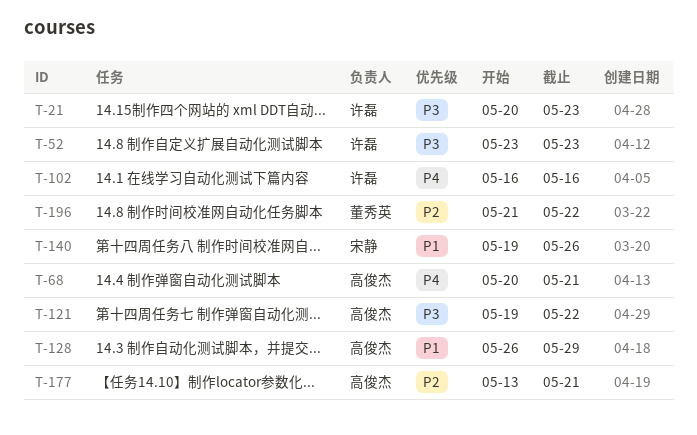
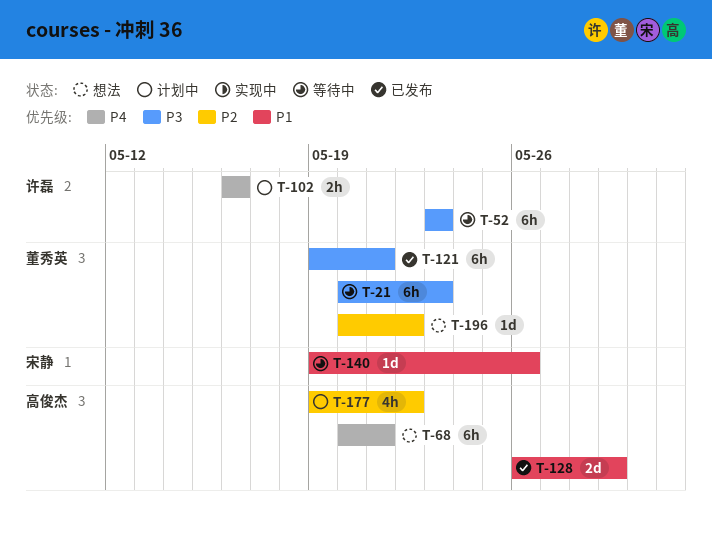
T-21, owner: 许磊 -> 董秀英
T-121, owner: 高俊杰 -> 董秀英
T-121, due: May 22 -> May 21
T-177, start: May 13 -> May 19
T-177, due: May 21 -> May 22
T-196, start: May 21 -> May 20

